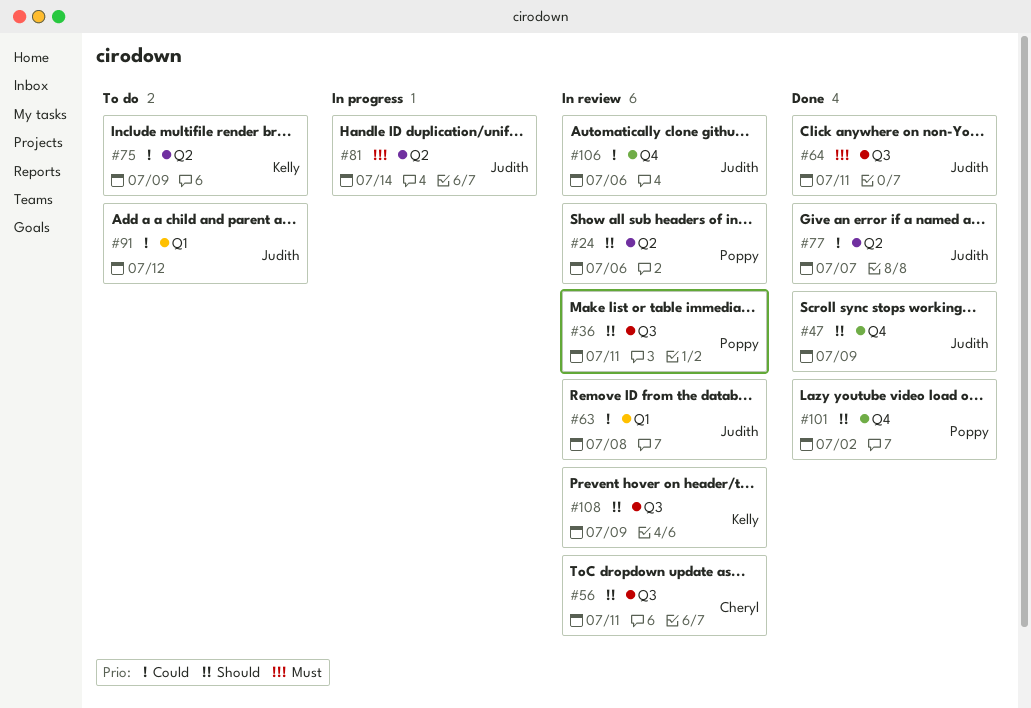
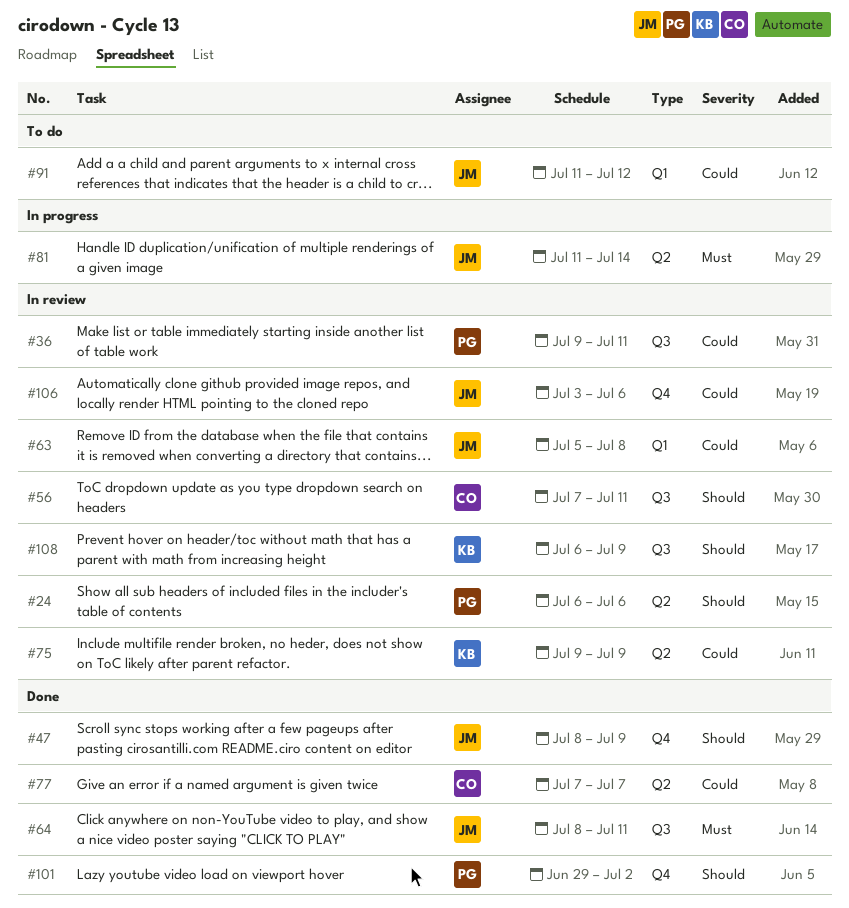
#36, priority: Should -> Could
#75, status: To do -> In review
#77, owner: Judith -> Cheryl

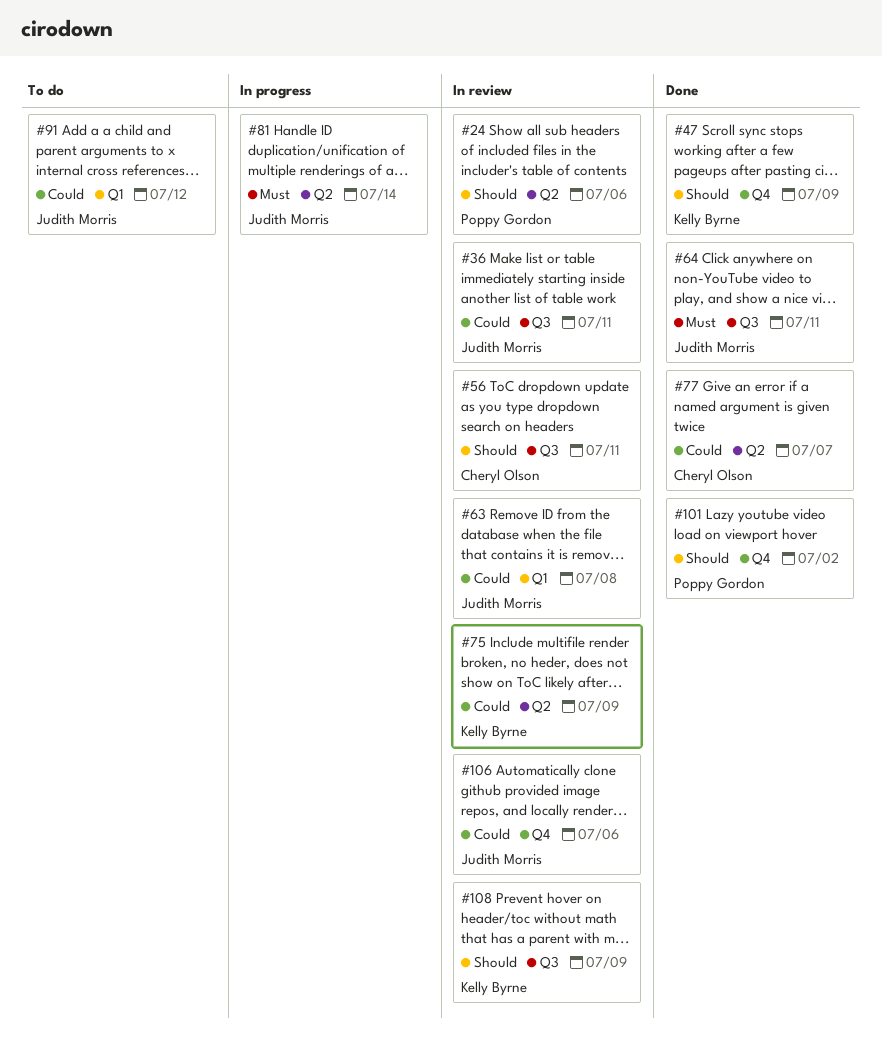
#36, owner: Poppy Gordon -> Judith Morris
#47, owner: Judith Morris -> Kelly Byrne

